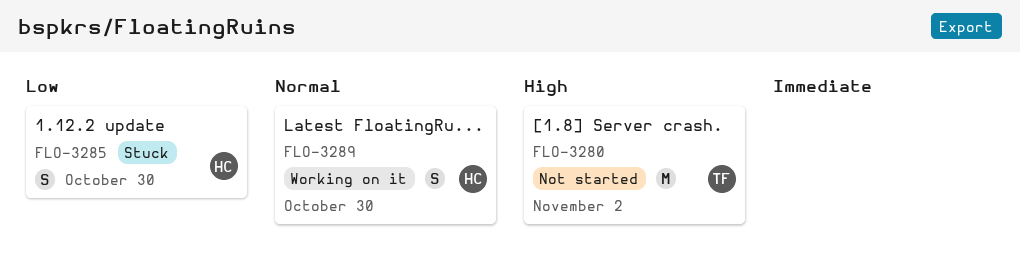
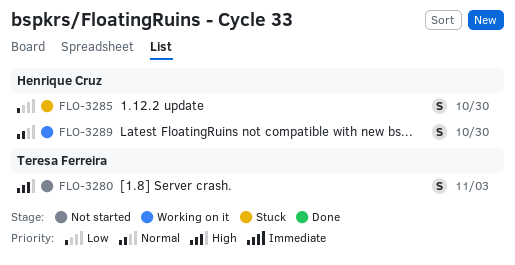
FLO-3280, estimate: M -> S
FLO-3280, due: Nov 2 -> Nov 3

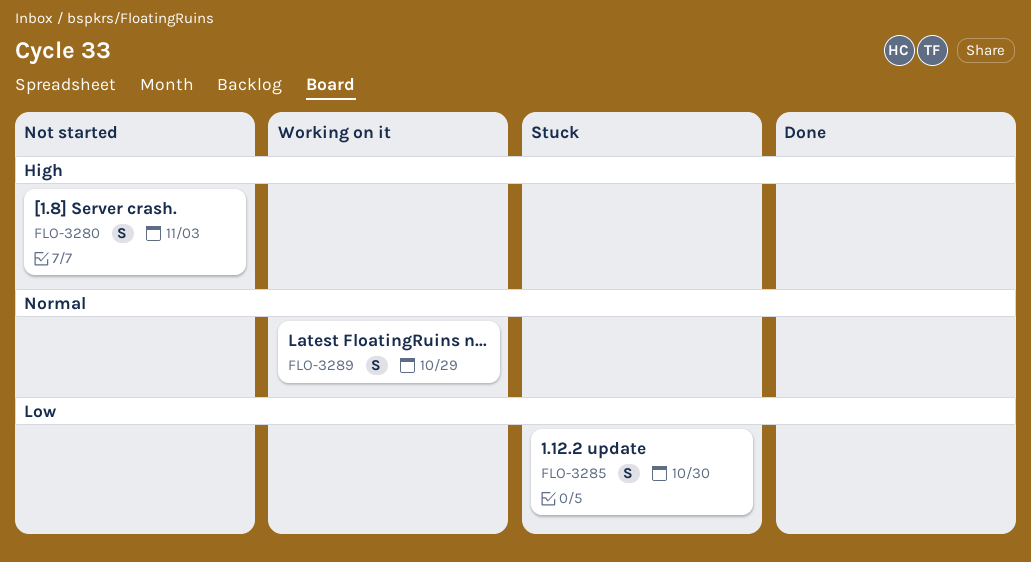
FLO-3289, due: Oct 30 -> Oct 29

